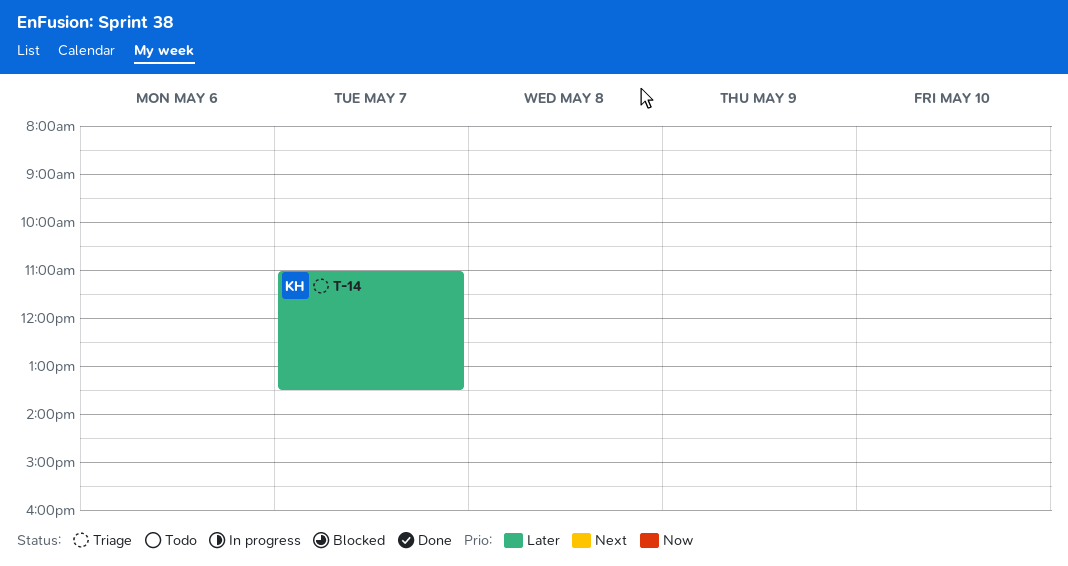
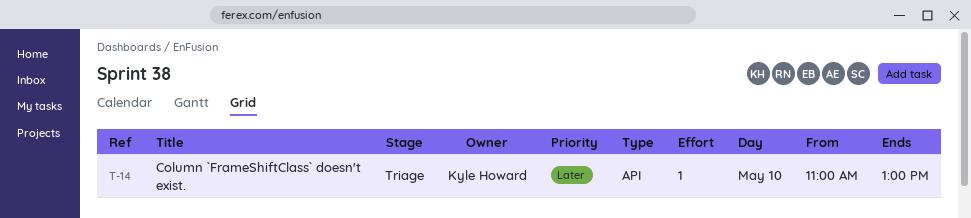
T-14, day: May 7 -> May 10
T-14, ends: 13:30 -> 13:00

